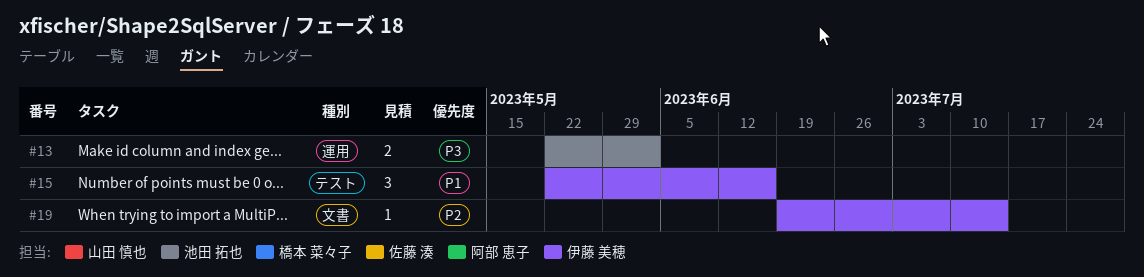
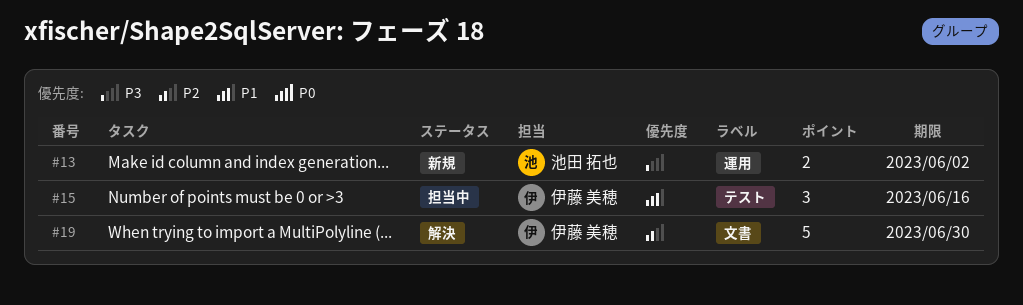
#19, estimate: 1 -> 5
#19, due: Jul 14 -> Jun 30

